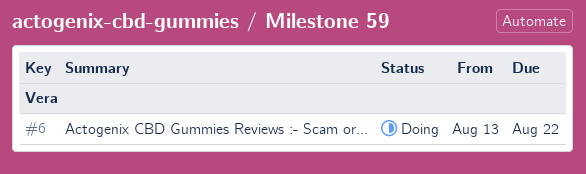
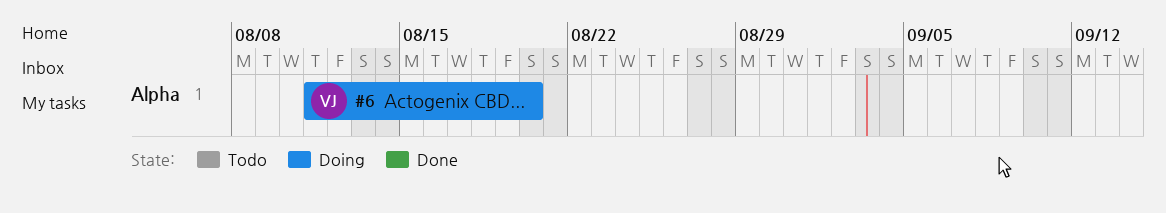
#6, start: Aug 13 -> Aug 11
#6, due: Aug 22 -> Aug 20

